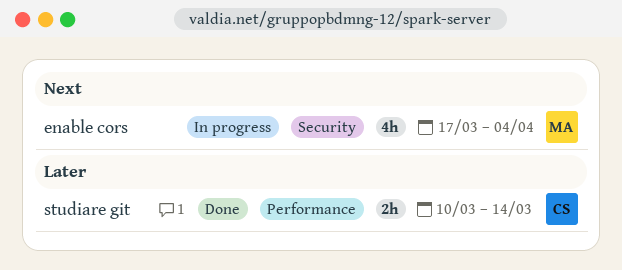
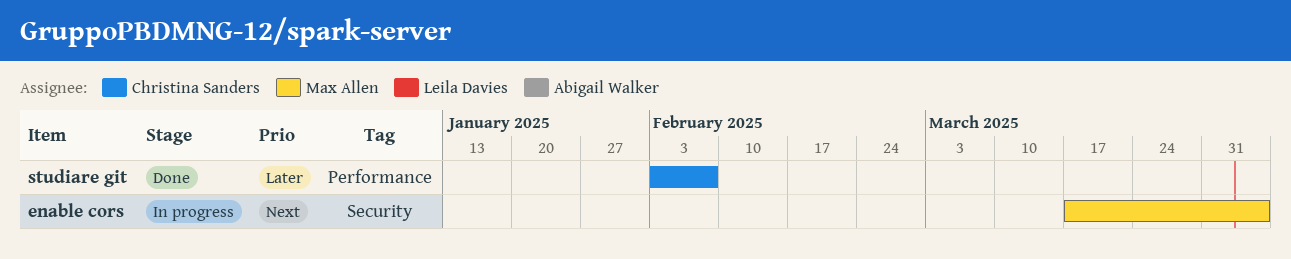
studiare git, start: Mar 10 -> Feb 3
studiare git, due: Mar 14 -> Feb 7

